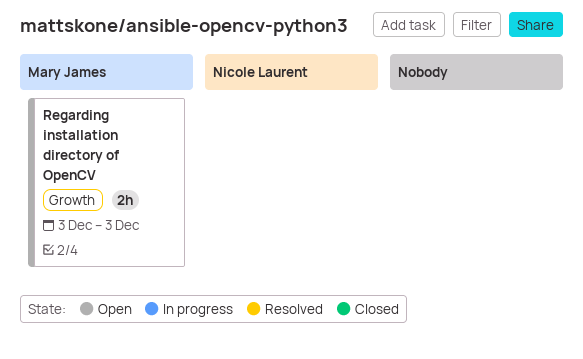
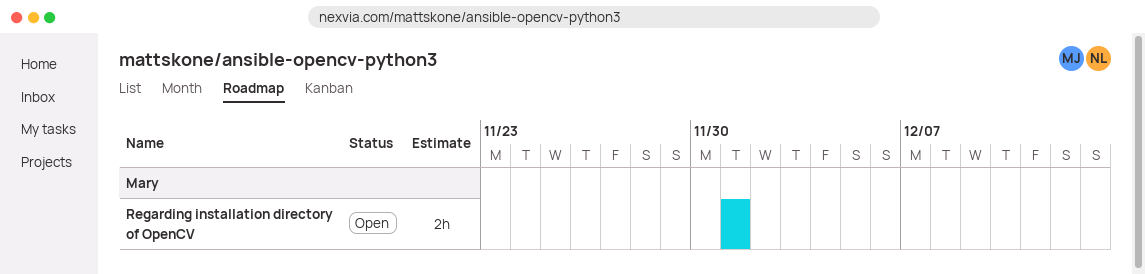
Regarding installation directory of OpenCV, start: Dec 3 -> Dec 1
Regarding installation directory of OpenCV, due: Dec 3 -> Dec 1

